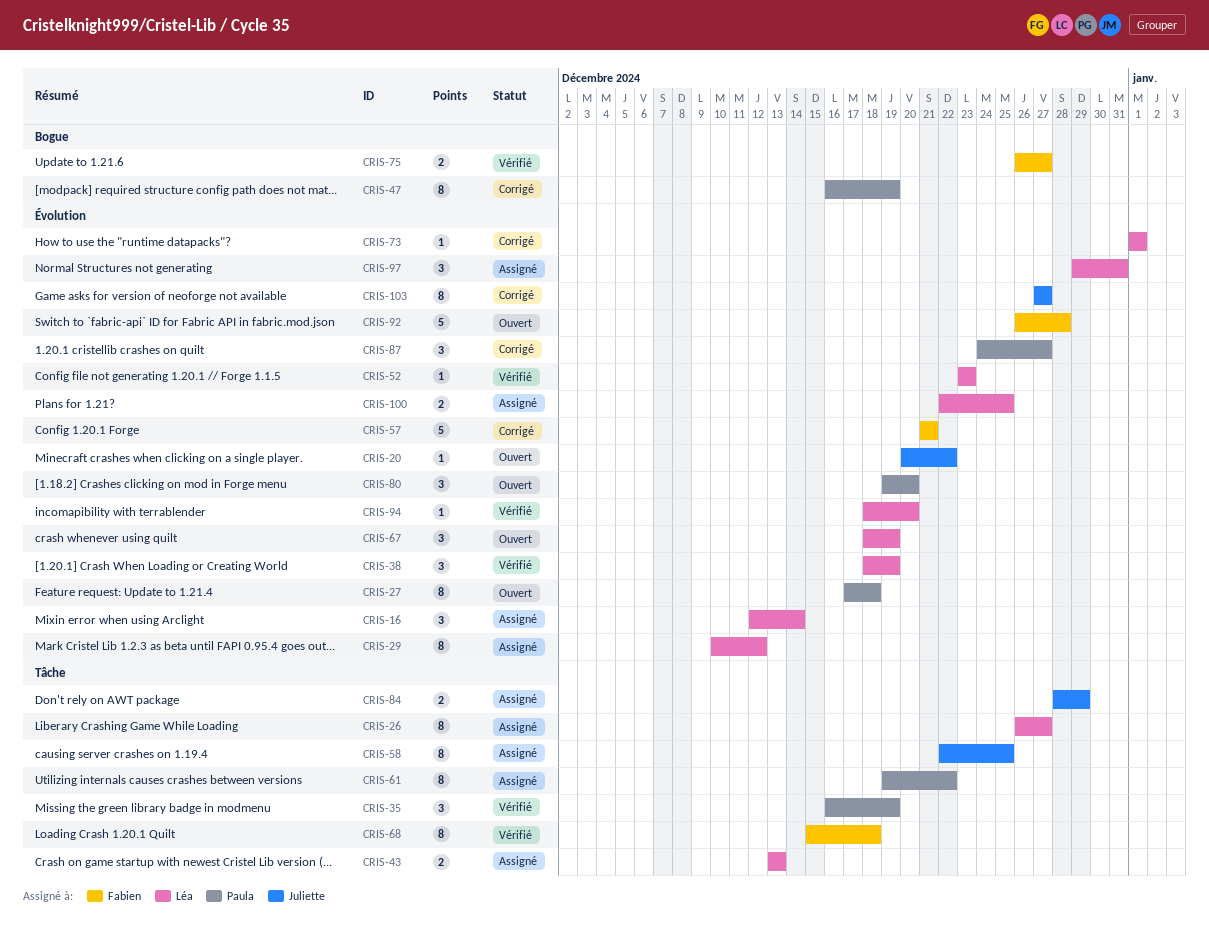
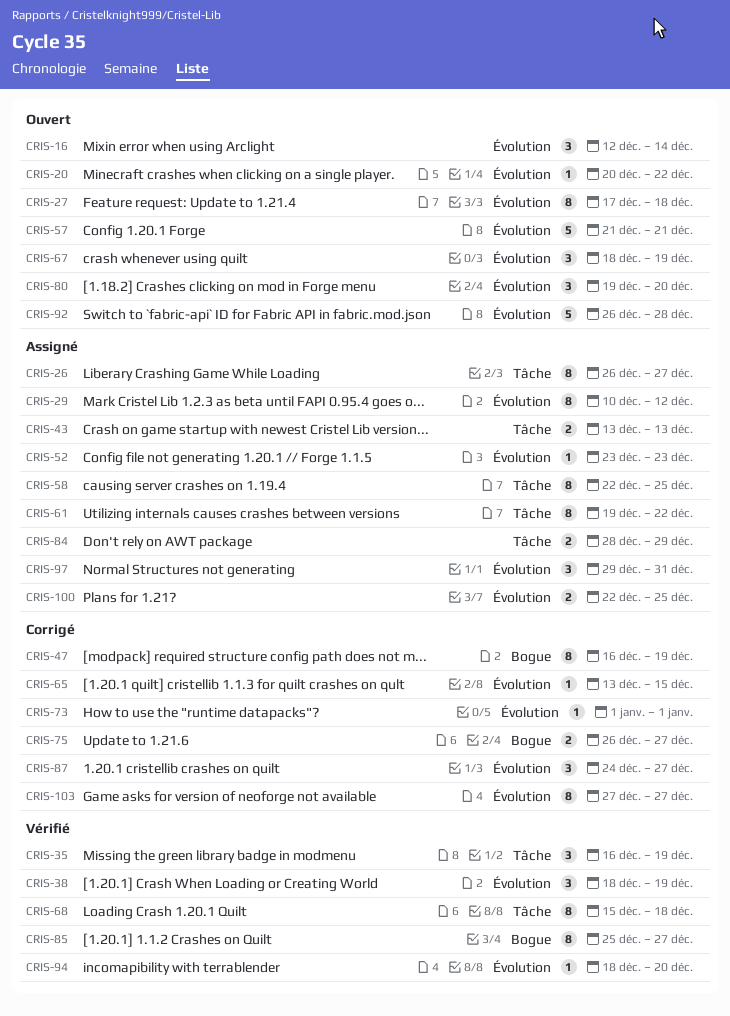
CRIS-16, status: Assigné -> Ouvert
CRIS-52, status: Vérifié -> Assigné
CRIS-57, status: Corrigé -> Ouvert
CRIS-65: none -> present
CRIS-75, status: Vérifié -> Corrigé
CRIS-85: none -> present

